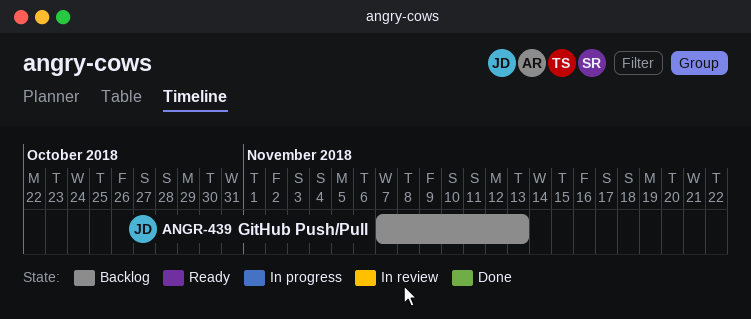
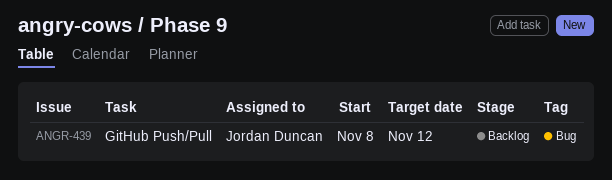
ANGR-439, start: Nov 7 -> Nov 8
ANGR-439, due: Nov 13 -> Nov 12

